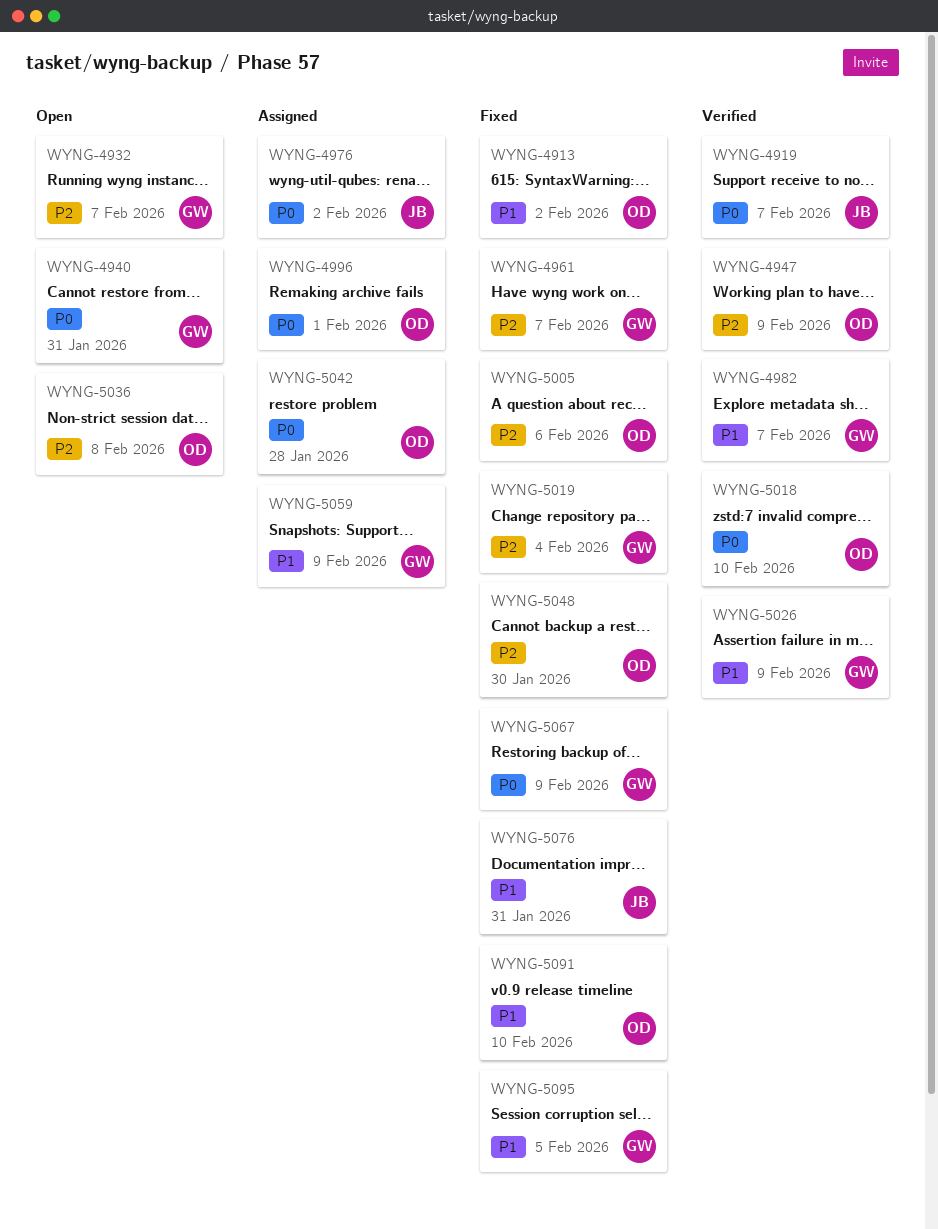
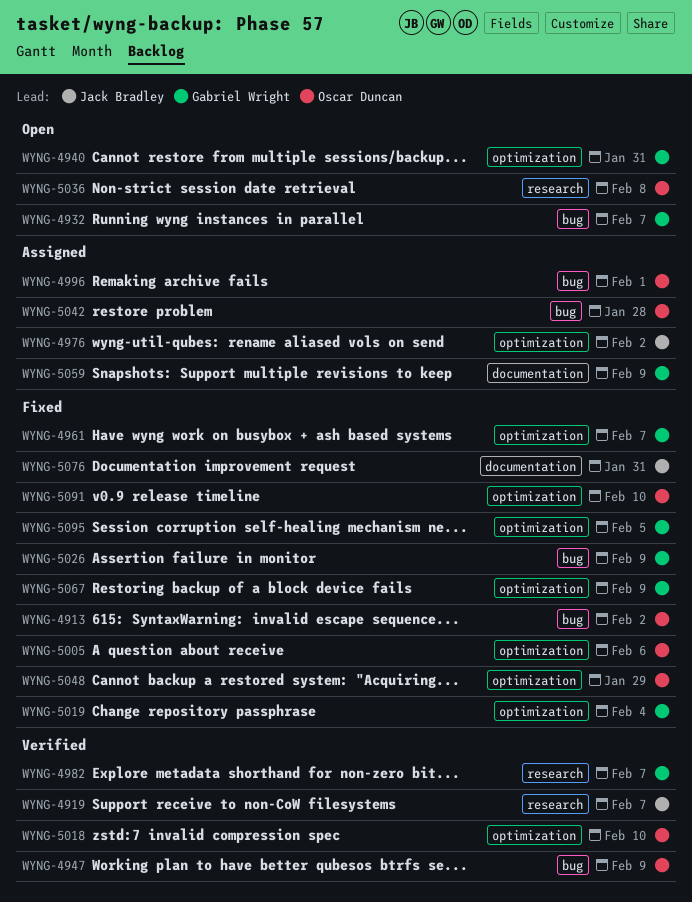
WYNG-5026, status: Verified -> Fixed
WYNG-5048, due: Jan 30 -> Jan 29

